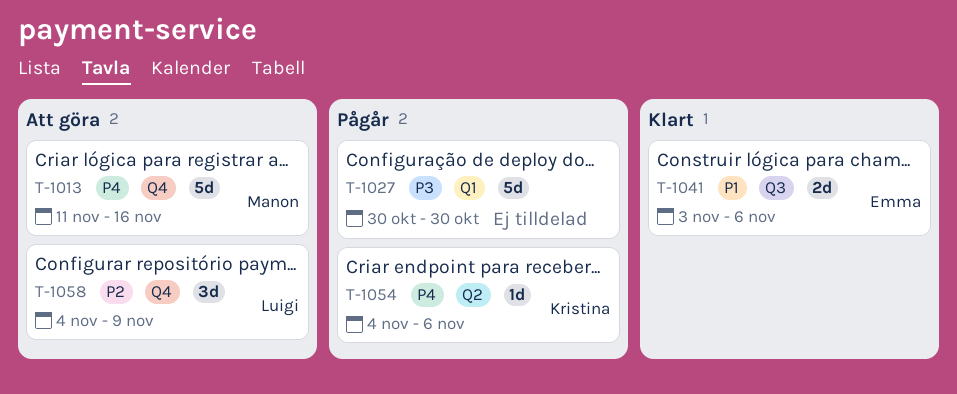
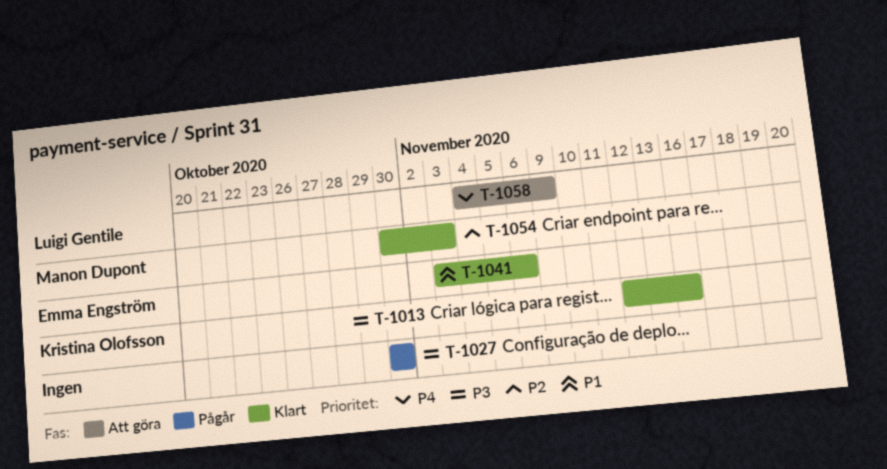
T-1013, status: Att göra -> Klart
T-1013, owner: Manon Dupont -> Kristina Olofsson
T-1013, priority: P4 -> P3
T-1013, start: Nov 11 -> Nov 12
T-1054, status: Pågår -> Klart
T-1054, owner: Kristina Olofsson -> Manon Dupont
T-1054, priority: P4 -> P2
T-1054, start: Nov 4 -> Oct 30
T-1054, due: Nov 6 -> Nov 3
T-1058, priority: P2 -> P4

